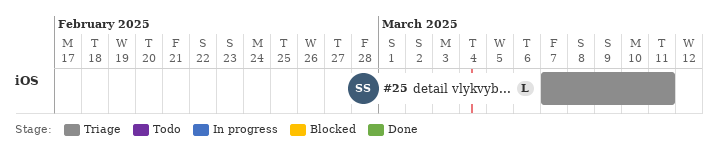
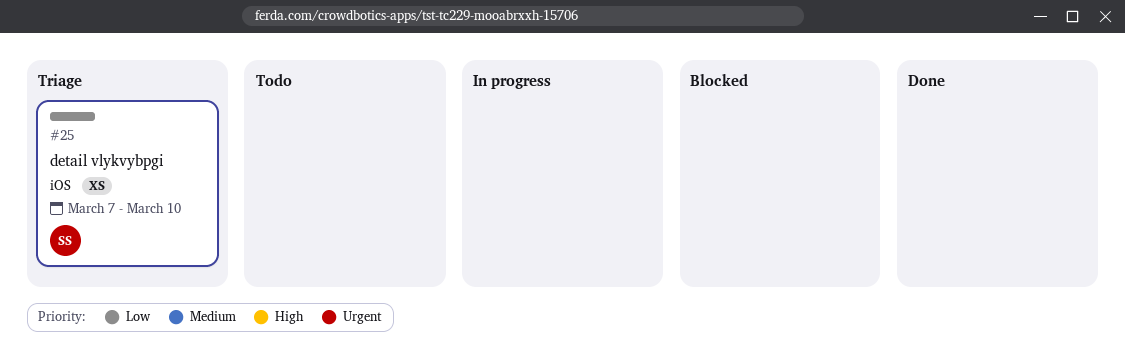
#25, estimate: L -> XS
#25, due: Mar 11 -> Mar 10

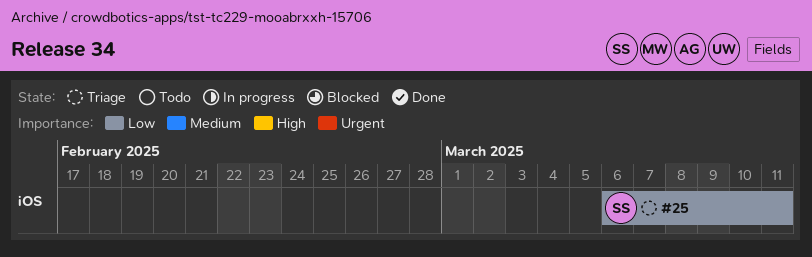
#25, start: Mar 7 -> Mar 6
#25, due: Mar 10 -> Mar 11

